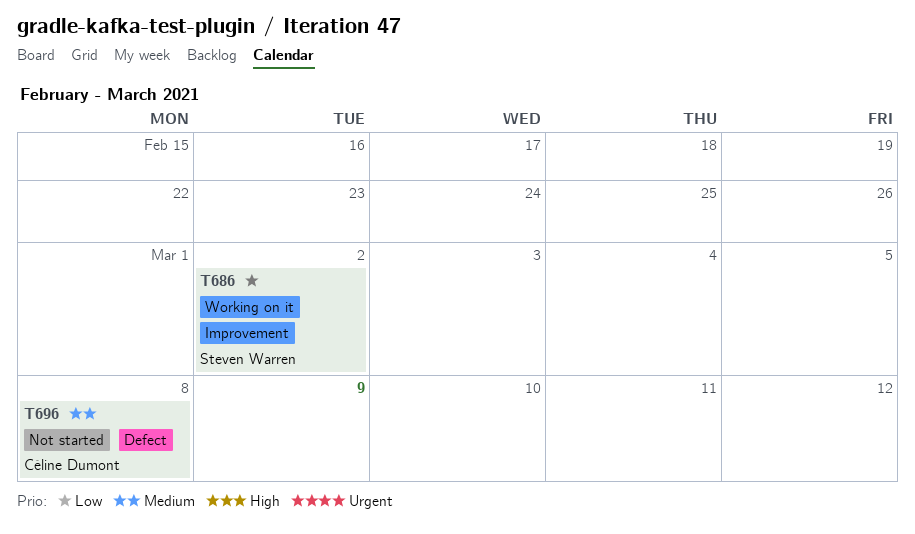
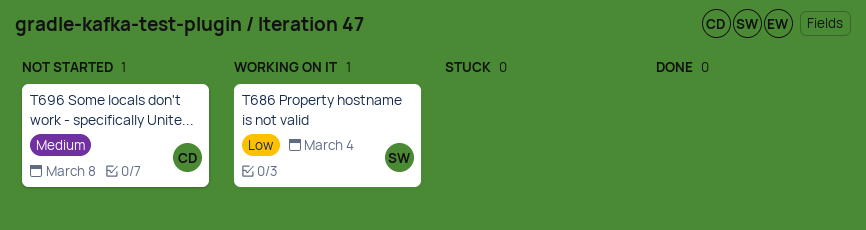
T686, due: Mar 2 -> Mar 4

